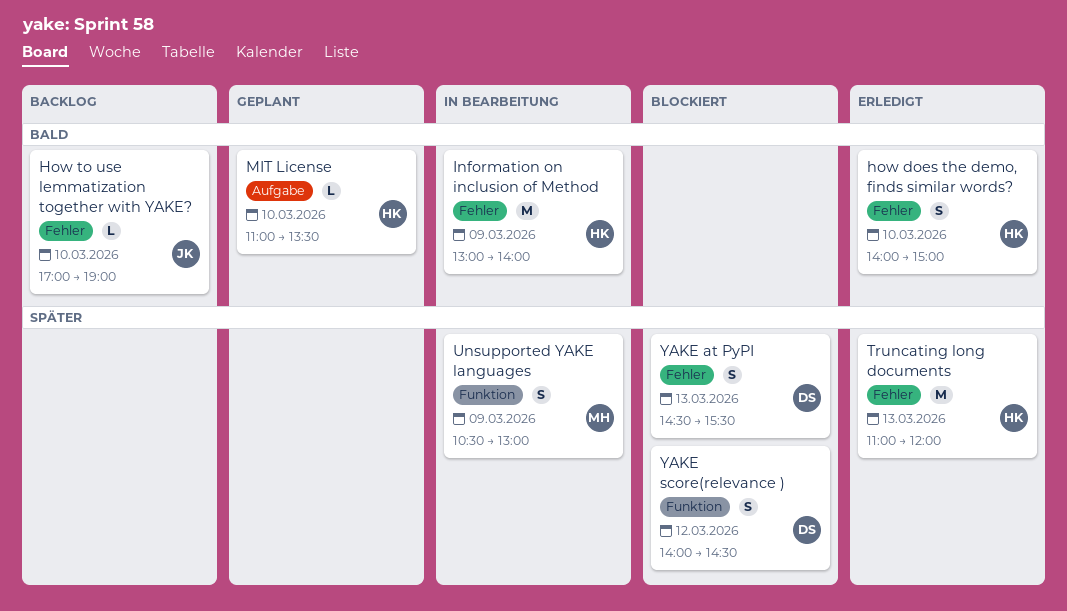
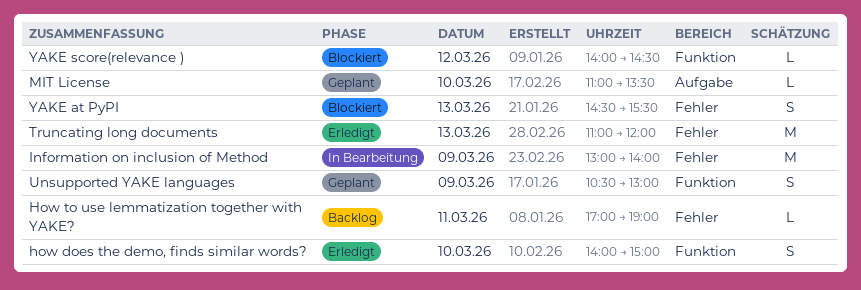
how does the demo, finds similar words?, label: Fehler -> Funktion
How to use lemmatization together with YAKE?, day: Mar 10 -> Mar 11
Unsupported YAKE languages, status: In Bearbeitung -> Geplant
YAKE score(relevance ), estimate: S -> L

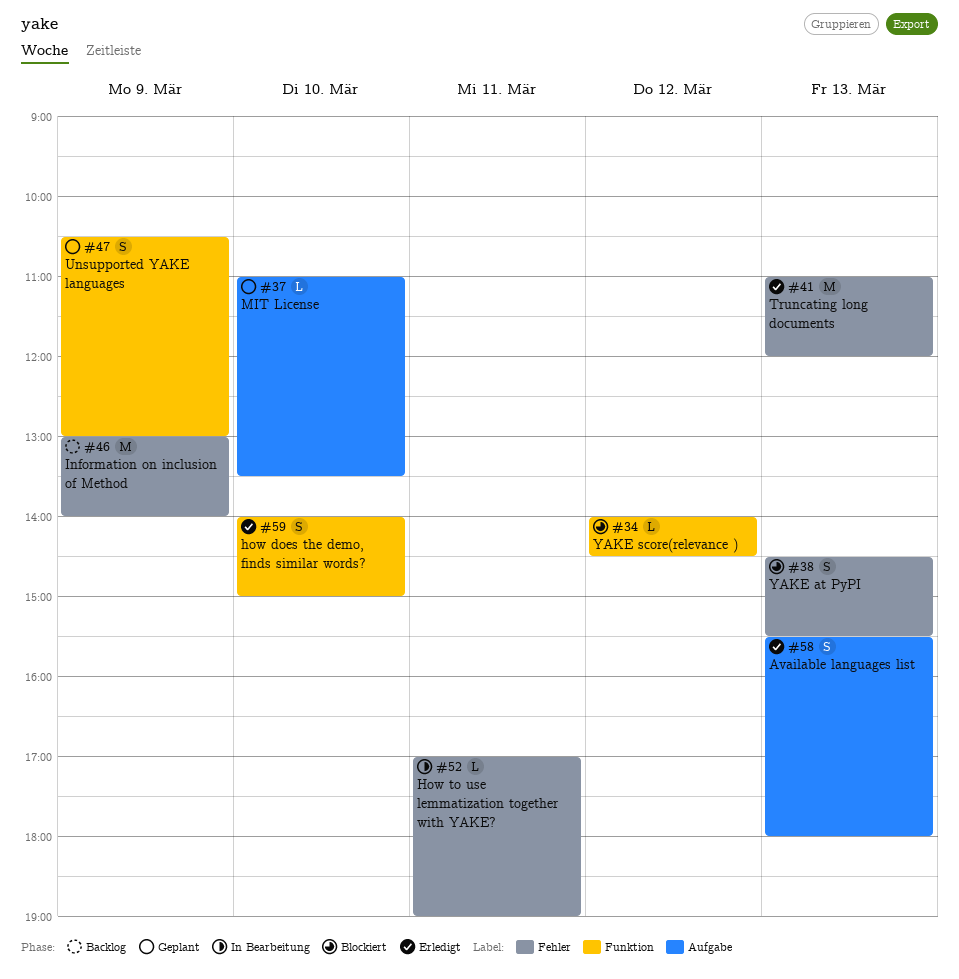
Available languages list: none -> present
How to use lemmatization together with YAKE?, status: Backlog -> In Bearbeitung
Information on inclusion of Method, status: In Bearbeitung -> Backlog

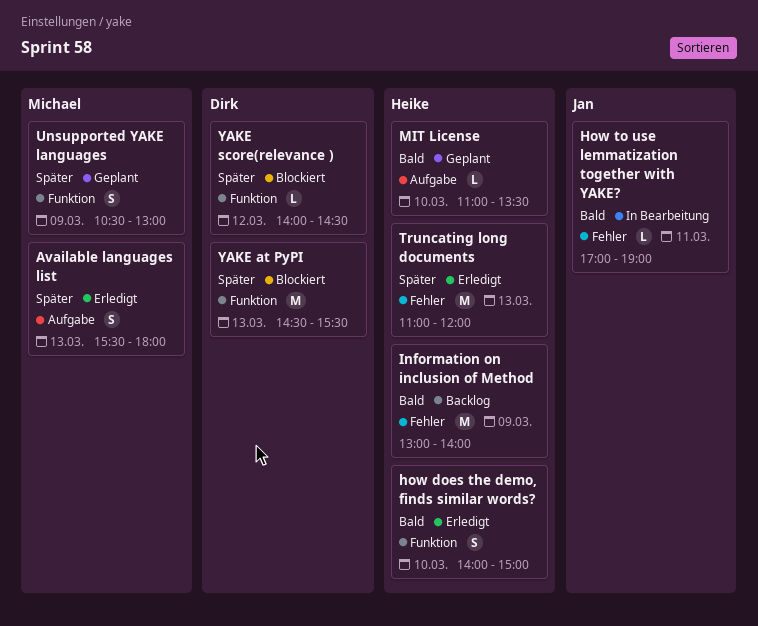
YAKE at PyPI, label: Fehler -> Funktion
YAKE at PyPI, estimate: S -> M

